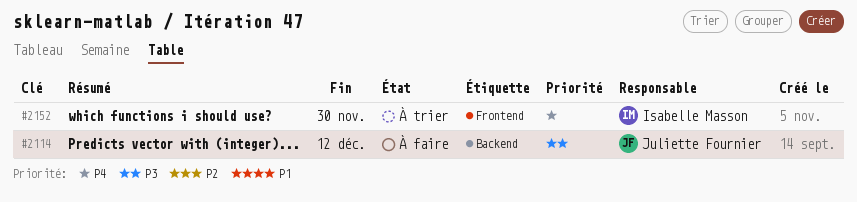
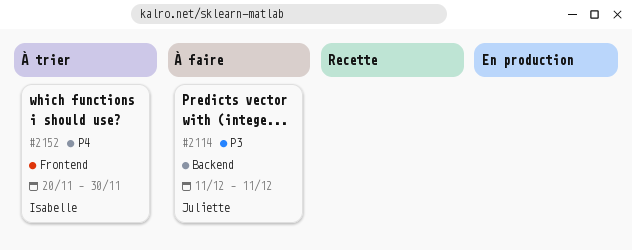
#2114, due: Dec 12 -> Dec 11

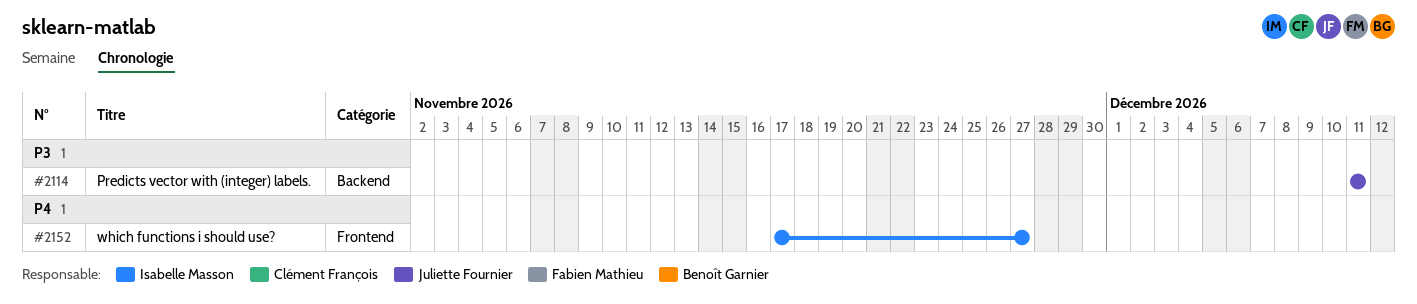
#2152, start: Nov 20 -> Nov 17
#2152, due: Nov 30 -> Nov 27

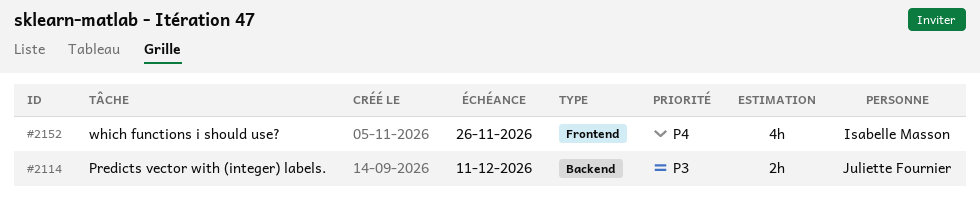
#2152, due: Nov 27 -> Nov 26

